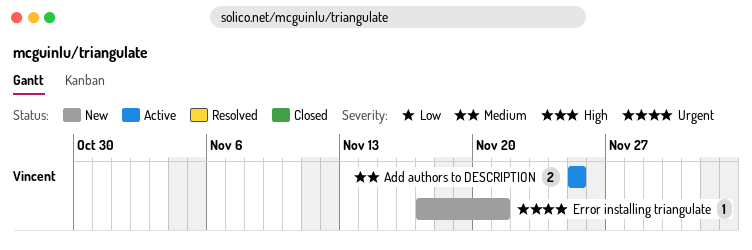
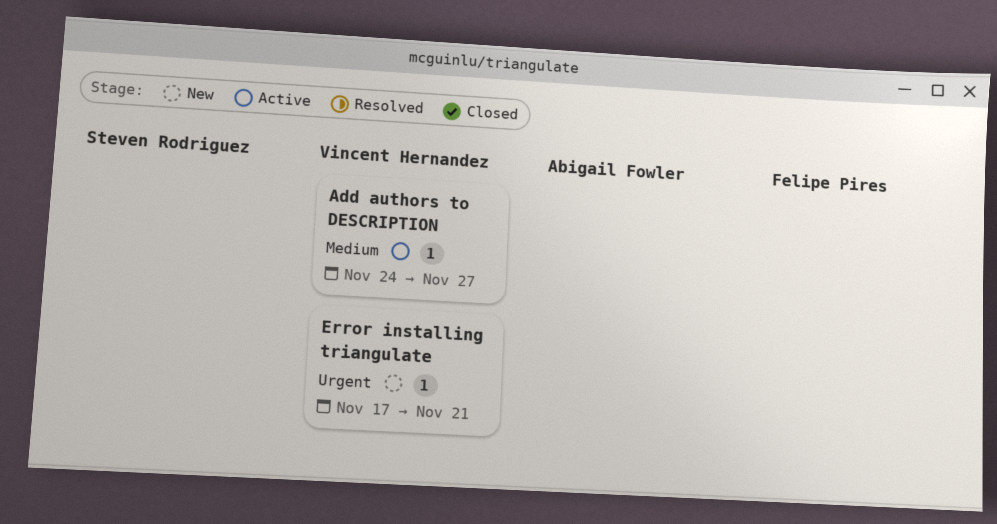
Add authors to DESCRIPTION, estimate: 2 -> 1
Add authors to DESCRIPTION, start: Nov 25 -> Nov 24
Add authors to DESCRIPTION, due: Nov 25 -> Nov 27

